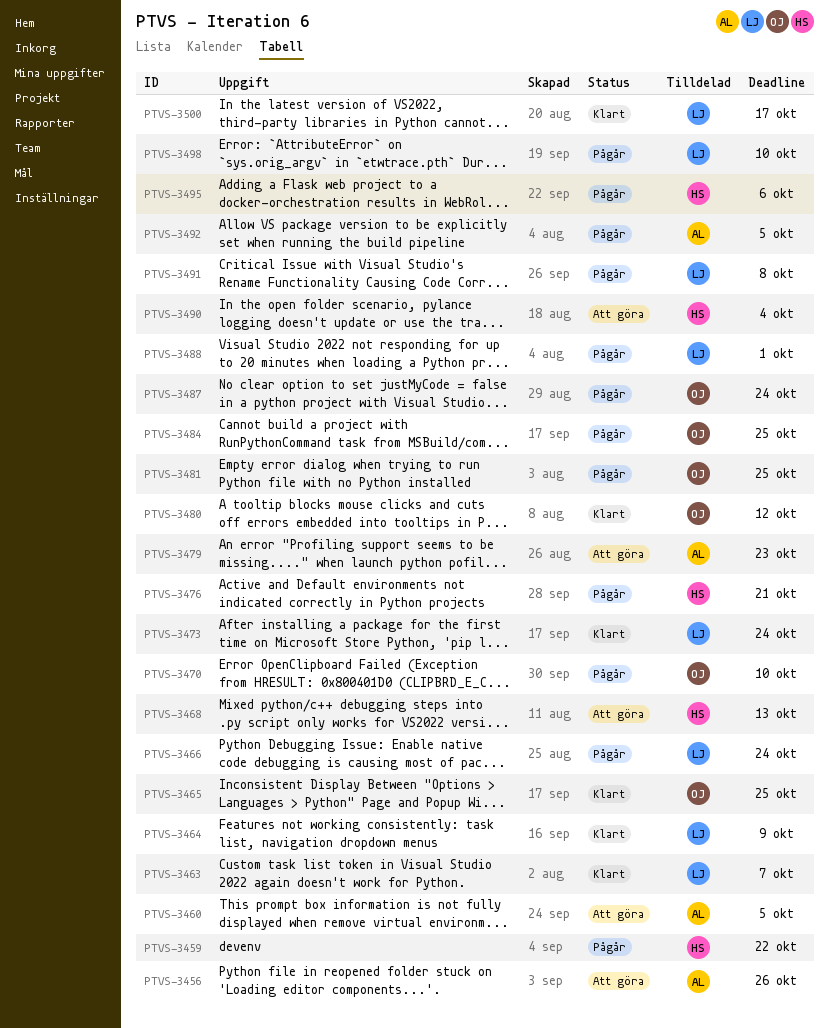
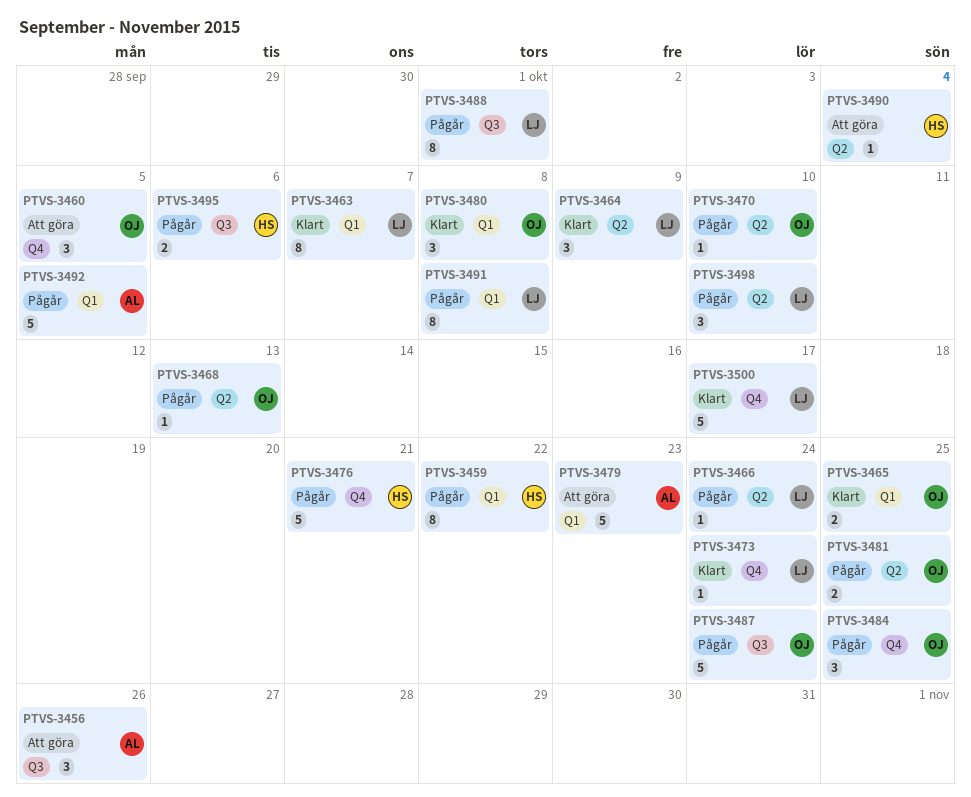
PTVS-3460, owner: AL -> OJ
PTVS-3468, status: Att göra -> Pågår
PTVS-3468, owner: HS -> OJ
PTVS-3480, due: Oct 12 -> Oct 8

